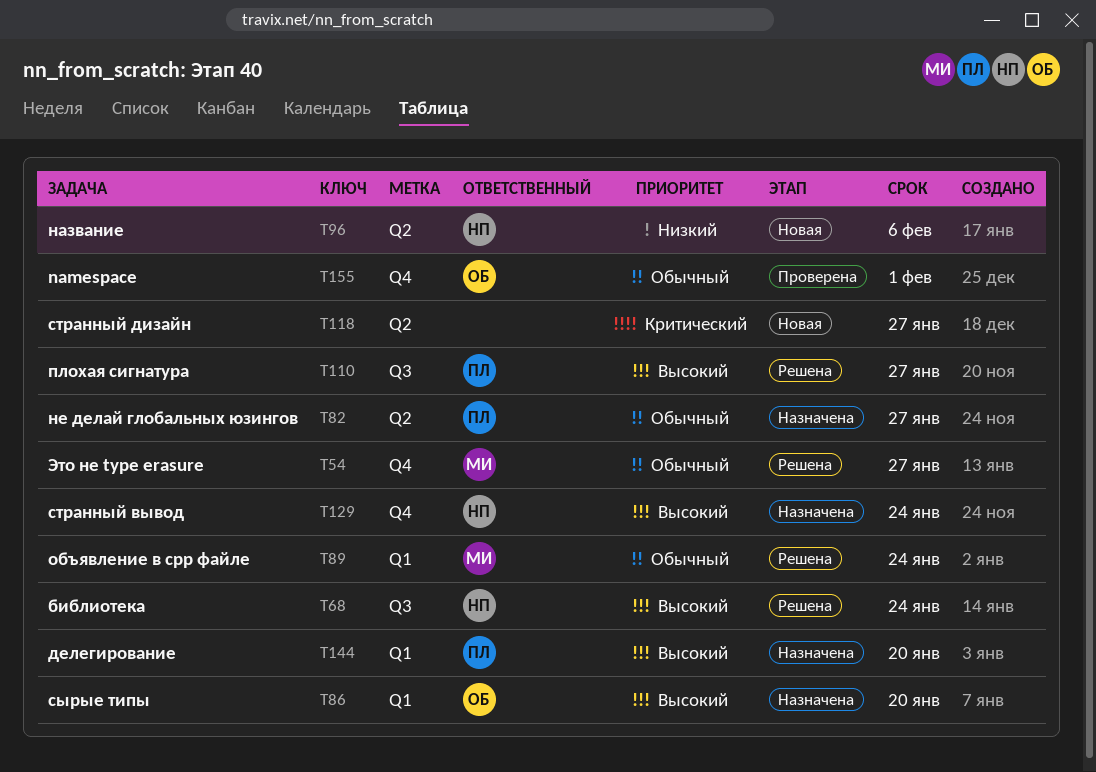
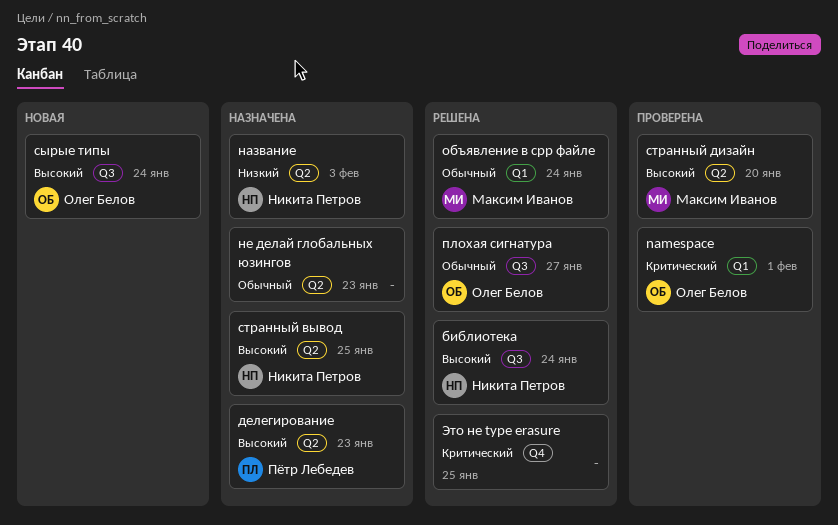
namespace, priority: Обычный -> Критический
namespace, label: Q4 -> Q1
делегирование, label: Q1 -> Q2
делегирование, due: Jan 20 -> Jan 23
название, status: Новая -> Назначена
название, due: Feb 6 -> Feb 3
не делай глобальных юзингов, owner: Пётр Лебедев -> none
не делай глобальных юзингов, due: Jan 27 -> Jan 23
плохая сигнатура, owner: Пётр Лебедев -> Олег Белов
плохая сигнатура, priority: Высокий -> Обычный
странный вывод, label: Q4 -> Q2
странный вывод, due: Jan 24 -> Jan 25
странный дизайн, status: Новая -> Проверена
странный дизайн, owner: none -> Максим Иванов
странный дизайн, priority: Критический -> Высокий
странный дизайн, due: Jan 27 -> Jan 20
сырые типы, status: Назначена -> Новая
сырые типы, label: Q1 -> Q3
сырые типы, due: Jan 20 -> Jan 24
Это не type erasure, owner: Максим Иванов -> none
Это не type erasure, priority: Обычный -> Критический
Это не type erasure, due: Jan 27 -> Jan 25

